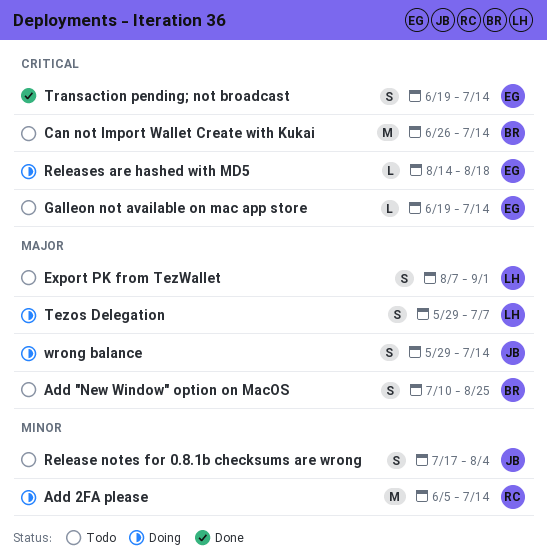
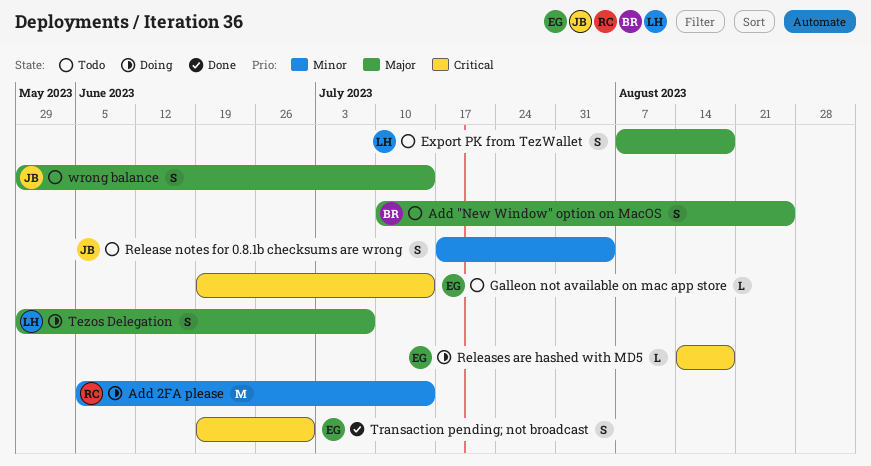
Can not Import Wallet Create with Kukai: present -> none
Export PK from TezWallet, due: Sep 1 -> Aug 18
Transaction pending; not broadcast, due: Jul 14 -> Jun 30
wrong balance, status: Doing -> Todo

